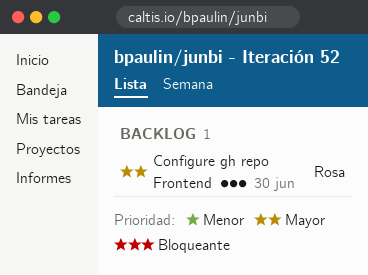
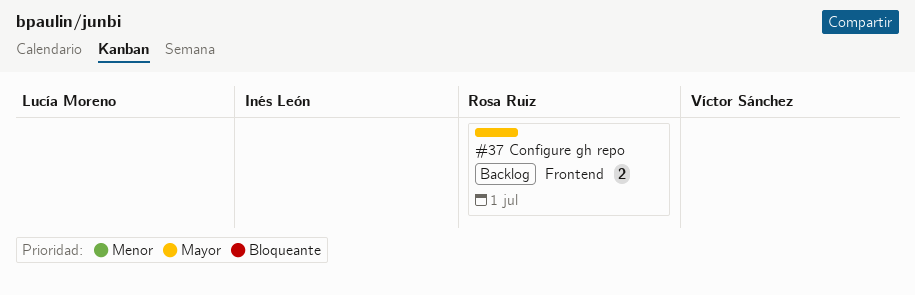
Configure gh repo, estimate: 3 -> 2
Configure gh repo, due: Jun 30 -> Jul 1

